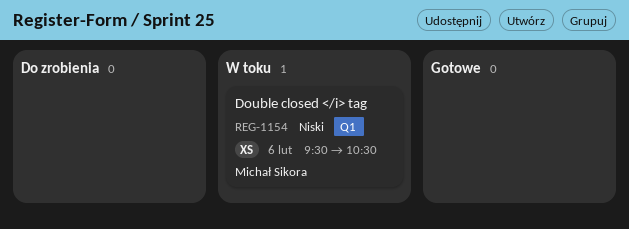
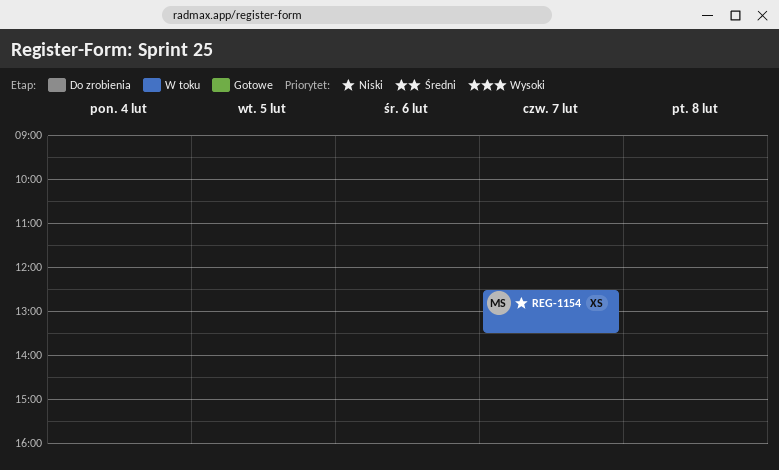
REG-1154, day: Feb 6 -> Feb 7
REG-1154, begins: 09:30 -> 12:30
REG-1154, ends: 10:30 -> 13:30

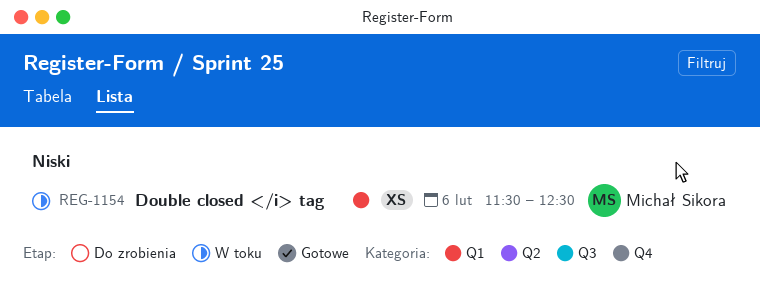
REG-1154, day: Feb 7 -> Feb 6
REG-1154, begins: 12:30 -> 11:30
REG-1154, ends: 13:30 -> 12:30

